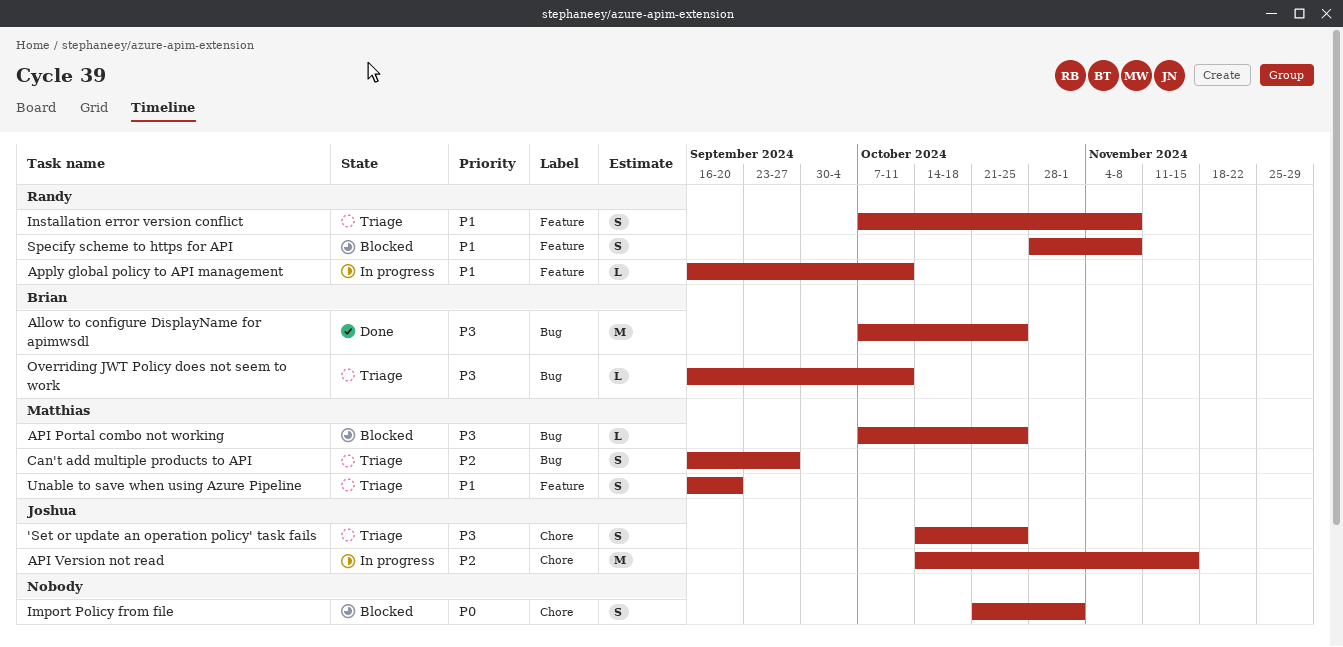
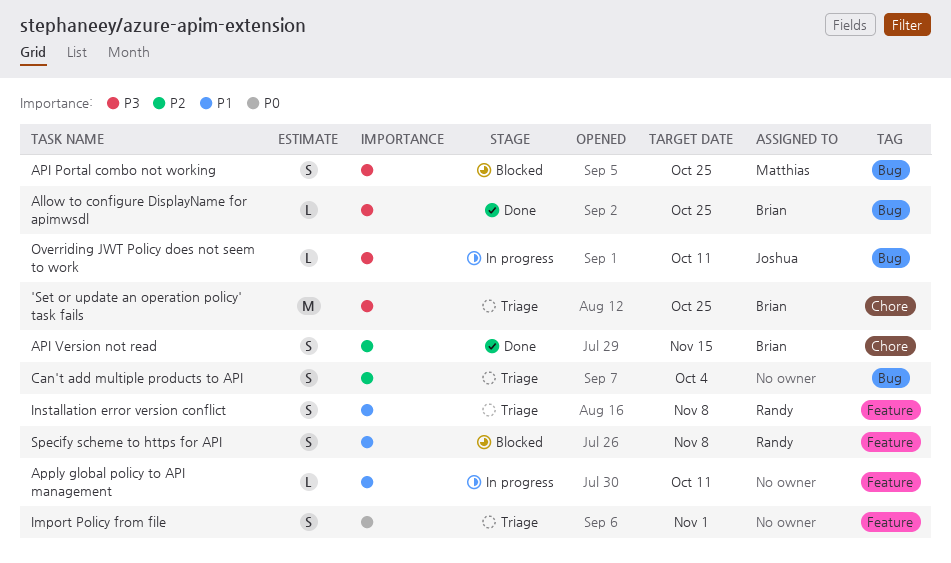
'Set or update an operation policy' task fails, owner: Joshua -> Brian
'Set or update an operation policy' task fails, estimate: S -> M
Allow to configure DisplayName for apimwsdl, estimate: M -> L
API Portal combo not working, estimate: L -> S
API Version not read, status: In progress -> Done
API Version not read, owner: Joshua -> Brian
API Version not read, estimate: M -> S
Apply global policy to API management, owner: Randy -> none
Can't add multiple products to API, owner: Matthias -> none
Can't add multiple products to API, due: Sep 27 -> Oct 4
Import Policy from file, status: Blocked -> Triage
Import Policy from file, label: Chore -> Feature
Overriding JWT Policy does not seem to work, status: Triage -> In progress
Overriding JWT Policy does not seem to work, owner: Brian -> Joshua
Unable to save when using Azure Pipeline: present -> none

